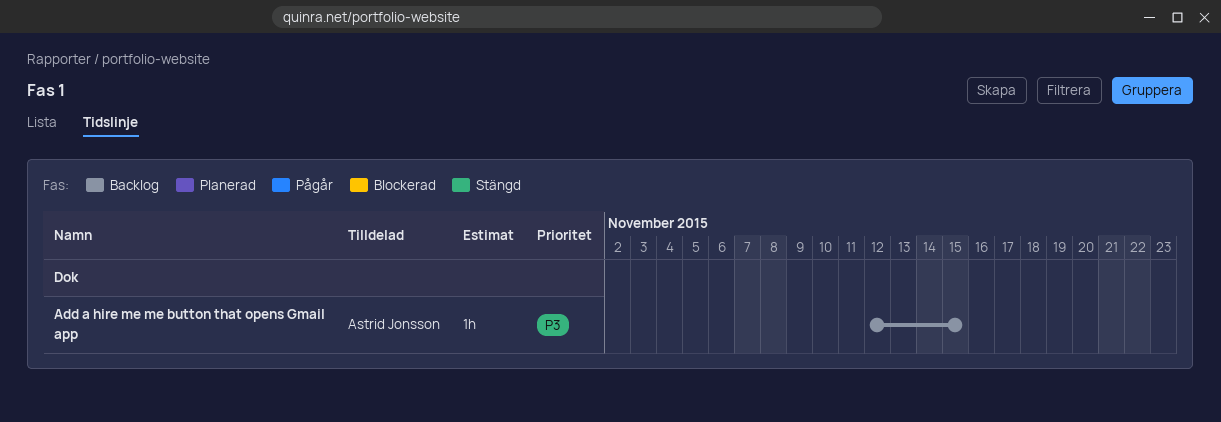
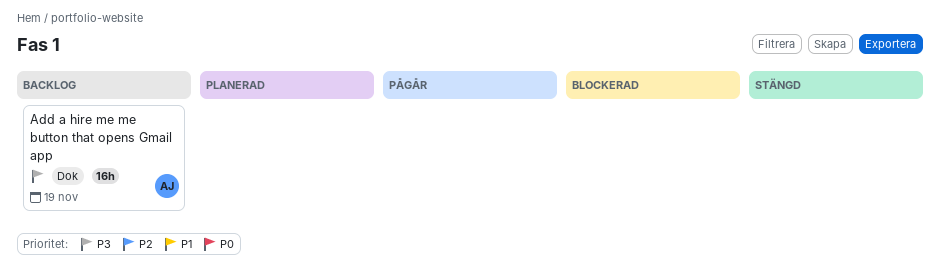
Add a hire me me button that opens Gmail app, estimate: 1h -> 16h
Add a hire me me button that opens Gmail app, due: Nov 15 -> Nov 19

